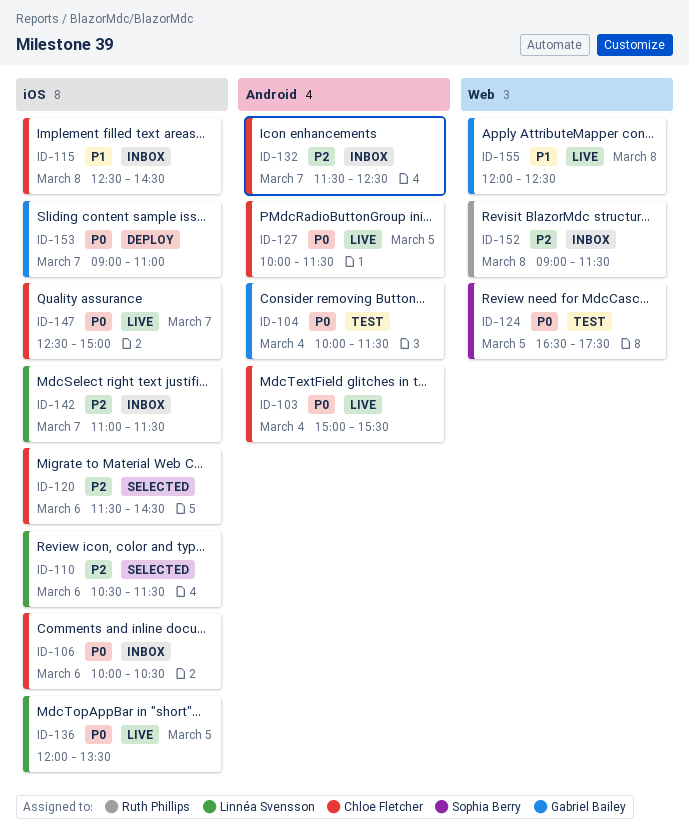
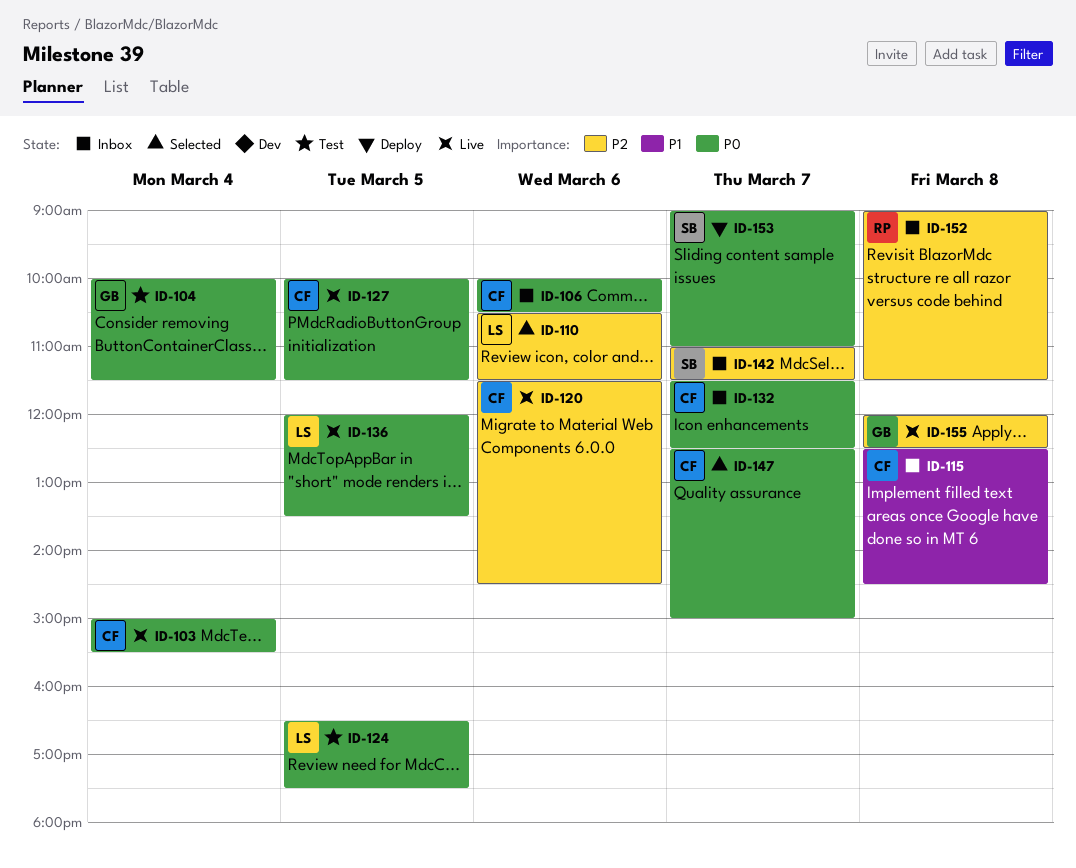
ID-120, status: Selected -> Live
ID-124, owner: Sophia Berry -> Linnéa Svensson
ID-132, priority: P2 -> P0
ID-142, owner: Linnéa Svensson -> Sophia Berry
ID-147, status: Live -> Selected
ID-153, owner: Gabriel Bailey -> Sophia Berry
ID-155, priority: P1 -> P2

